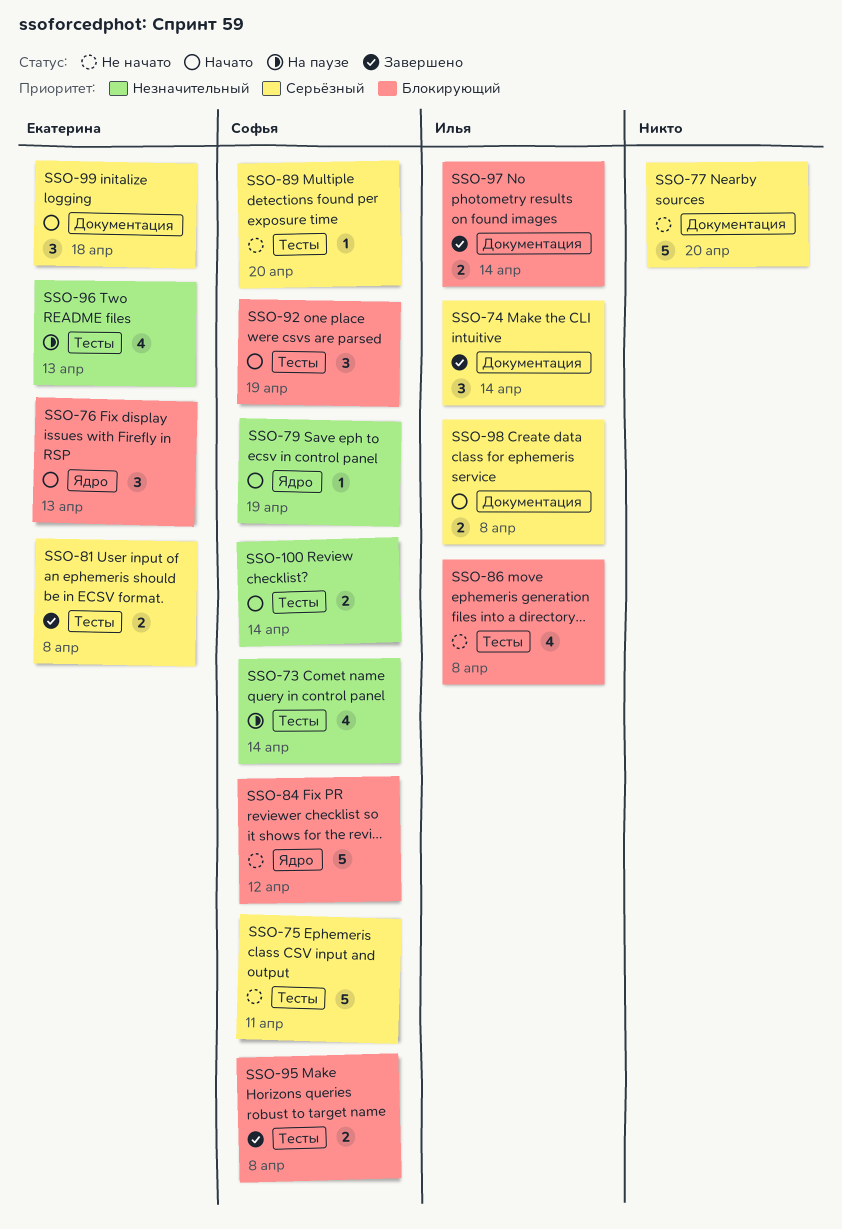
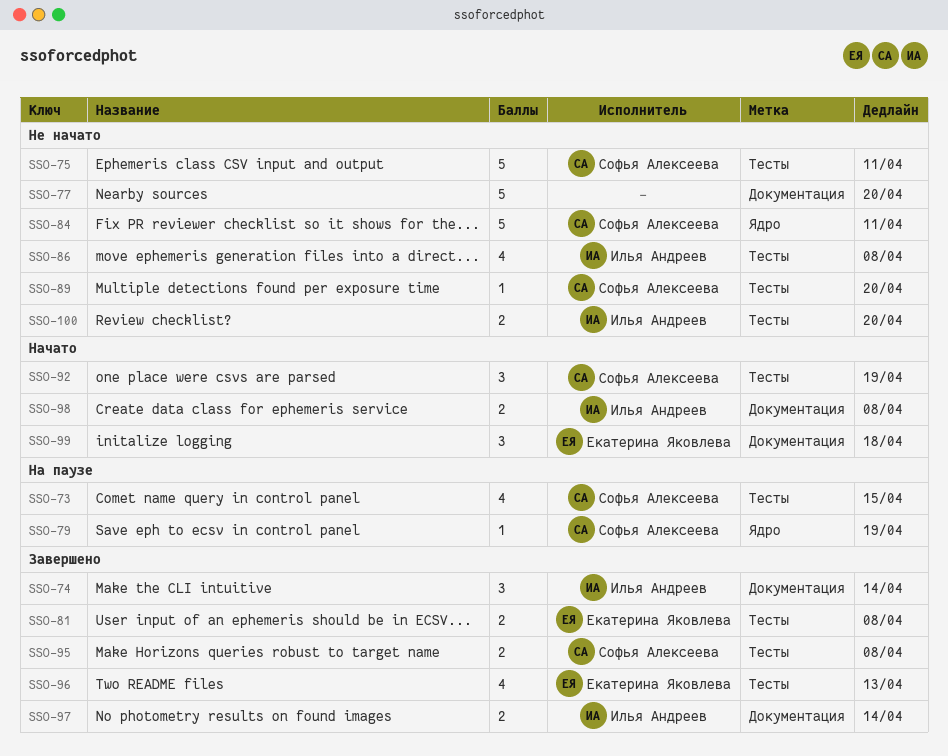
SSO-73, due: Apr 14 -> Apr 15
SSO-76: present -> none
SSO-79, status: Начато -> На паузе
SSO-84, due: Apr 12 -> Apr 11
SSO-96, status: На паузе -> Завершено
SSO-100, status: Начато -> Не начато
SSO-100, owner: Софья Алексеева -> Илья Андреев
SSO-100, due: Apr 14 -> Apr 20

